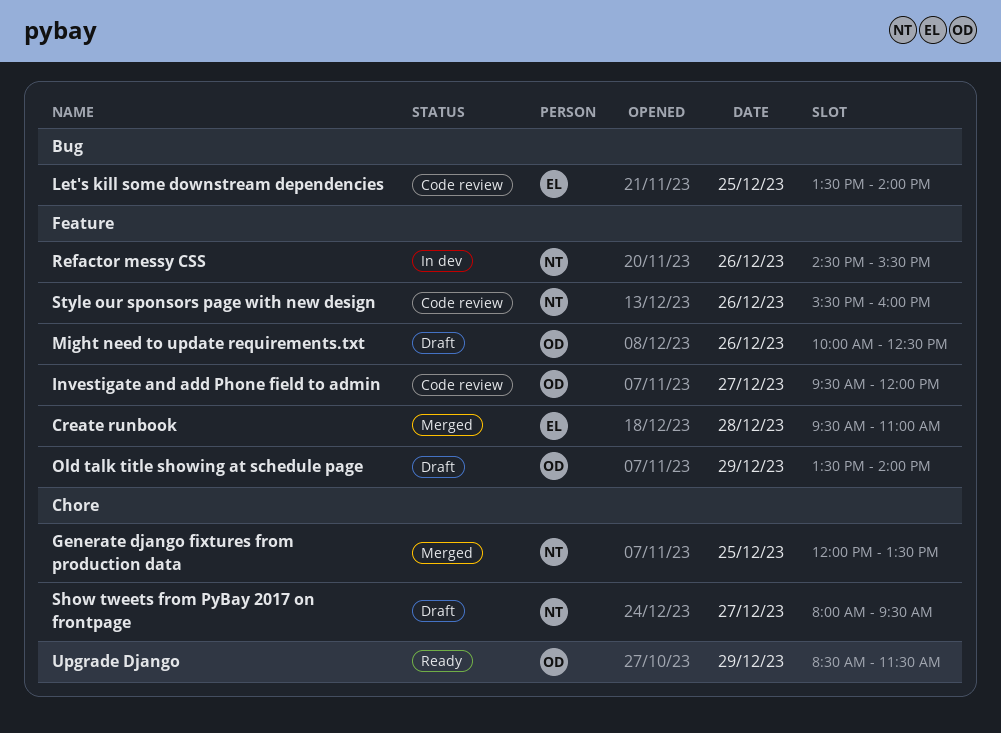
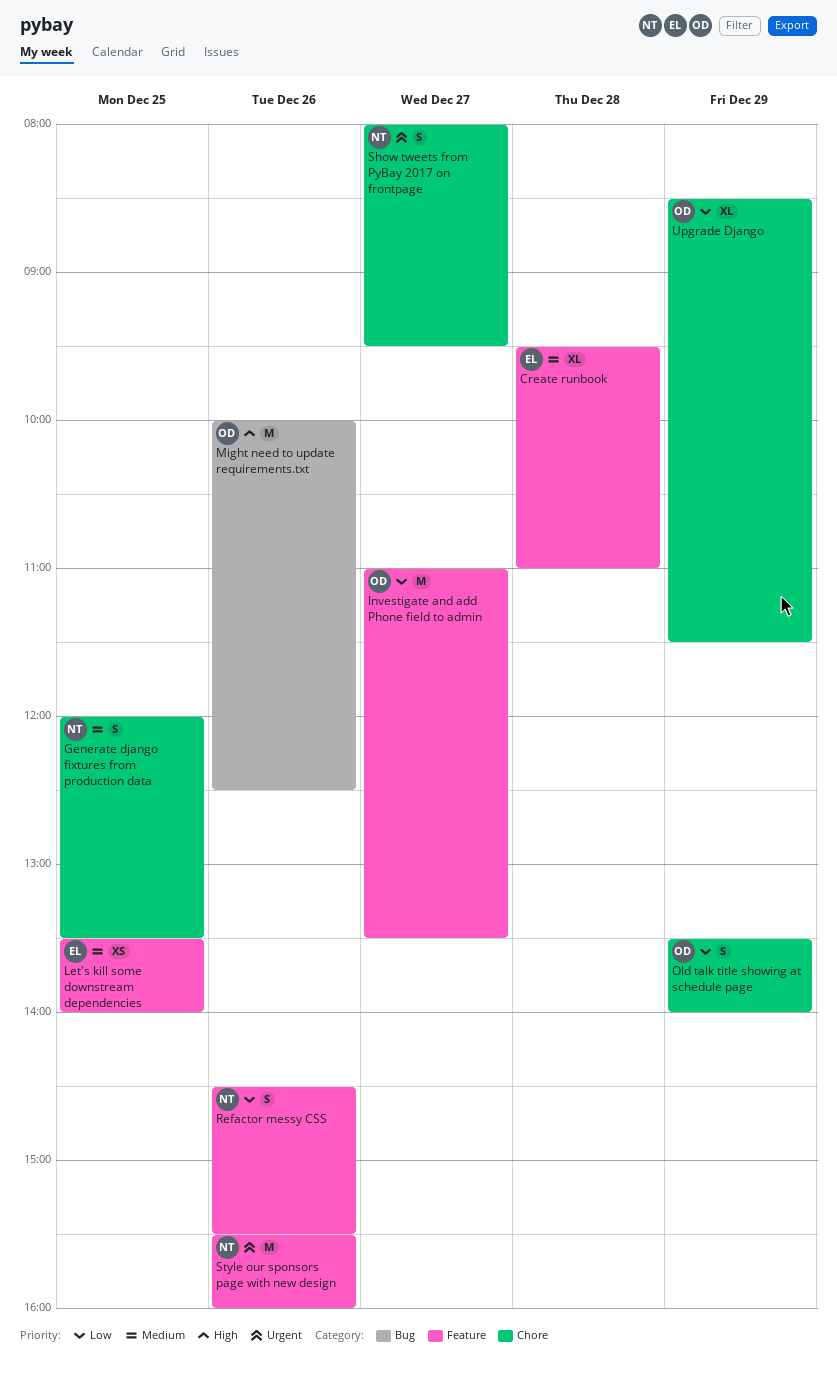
Investigate and add Phone field to admin, begins: 09:30 -> 11:00
Investigate and add Phone field to admin, ends: 12:00 -> 13:30
Let's kill some downstream dependencies, label: Bug -> Feature
Might need to update requirements.txt, label: Feature -> Bug
Old talk title showing at schedule page, label: Feature -> Chore

